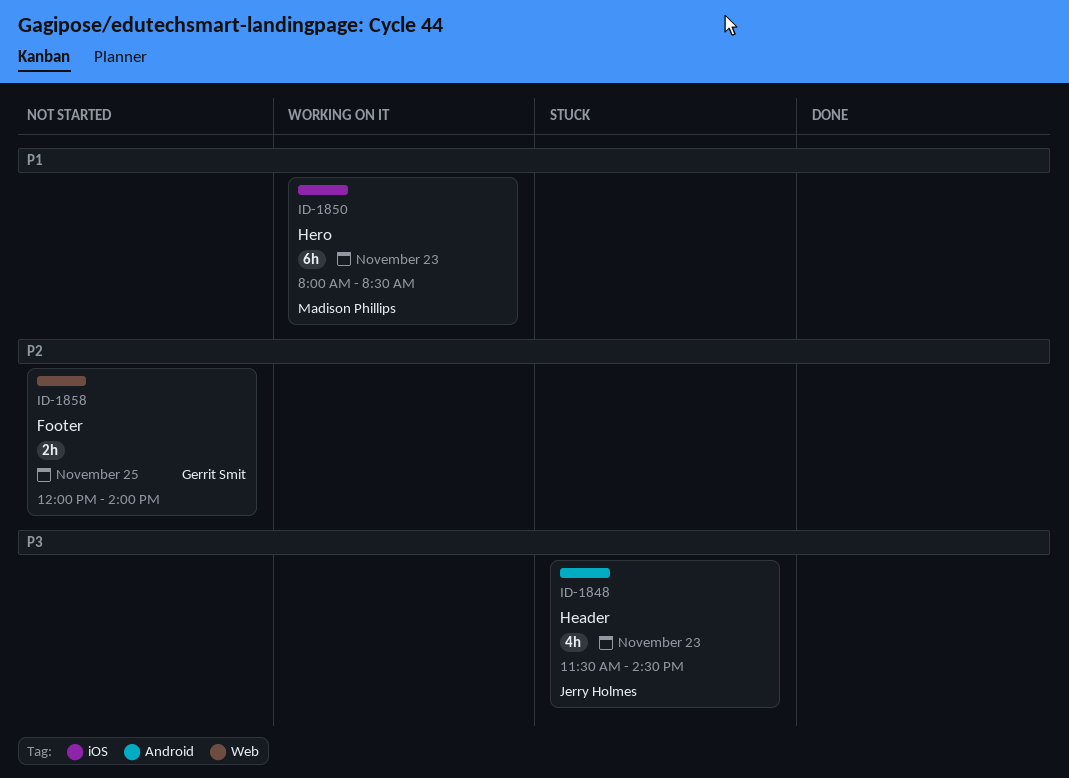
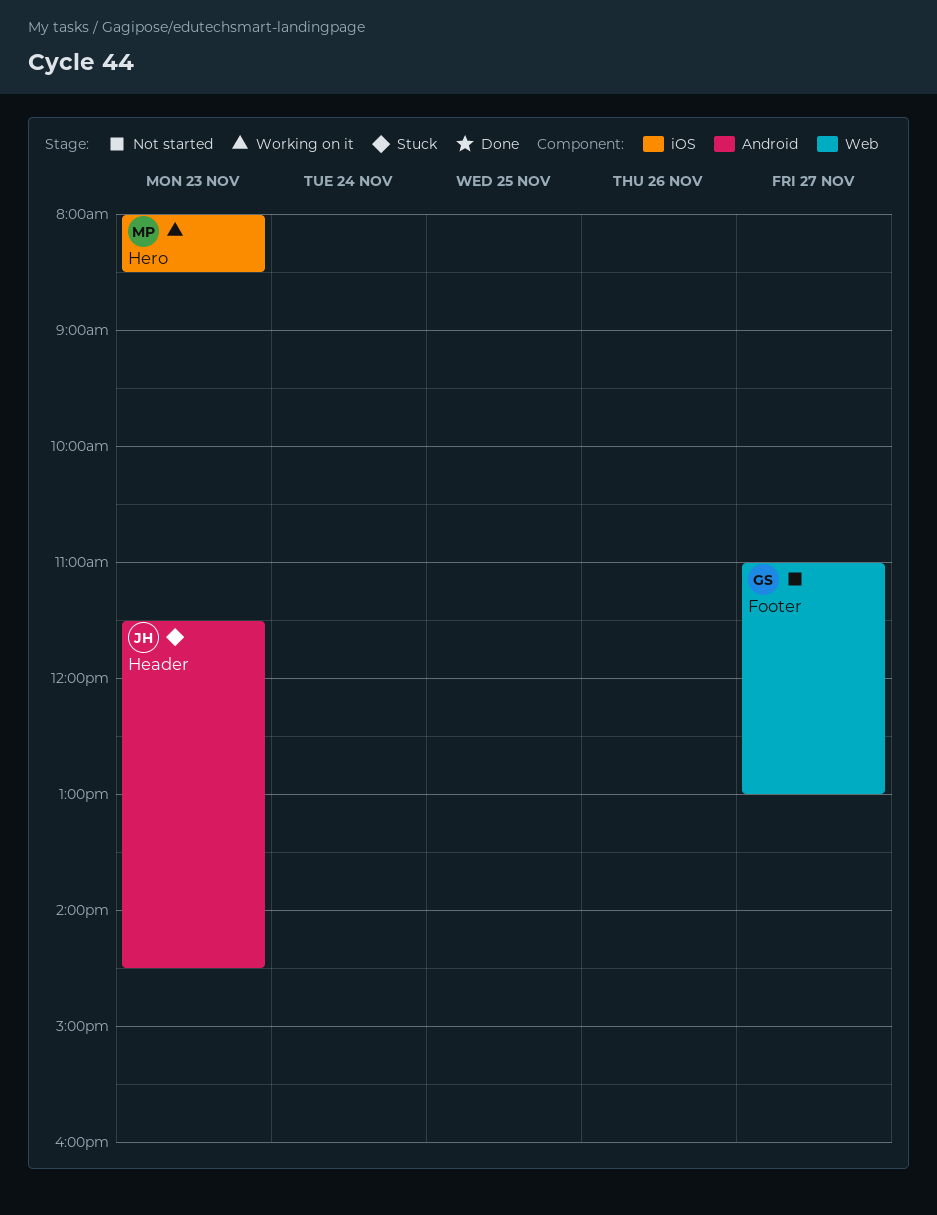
Footer, day: Nov 25 -> Nov 27
Footer, begins: 12:00 -> 11:00
Footer, ends: 14:00 -> 13:00

